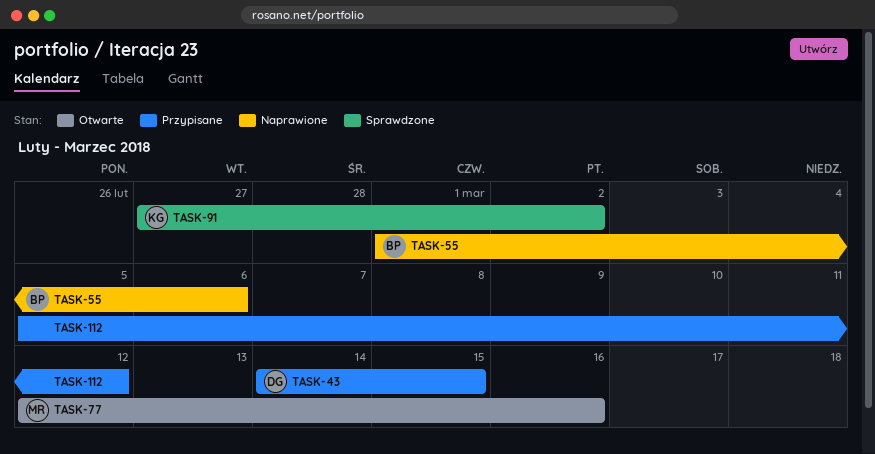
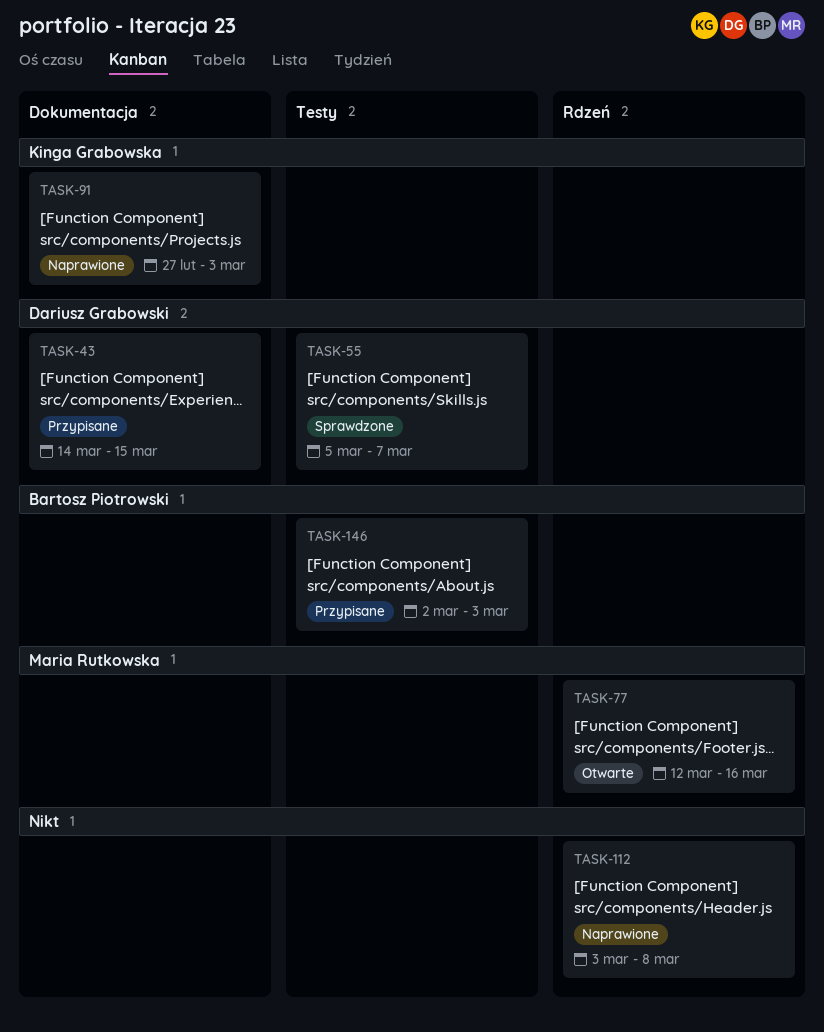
TASK-55, status: Naprawione -> Sprawdzone
TASK-55, owner: Bartosz Piotrowski -> Dariusz Grabowski
TASK-55, start: Mar 1 -> Mar 5
TASK-55, due: Mar 6 -> Mar 7
TASK-91, status: Sprawdzone -> Naprawione
TASK-91, due: Mar 2 -> Mar 3
TASK-112, status: Przypisane -> Naprawione
TASK-112, start: Mar 5 -> Mar 3
TASK-112, due: Mar 12 -> Mar 8
TASK-146: none -> present

